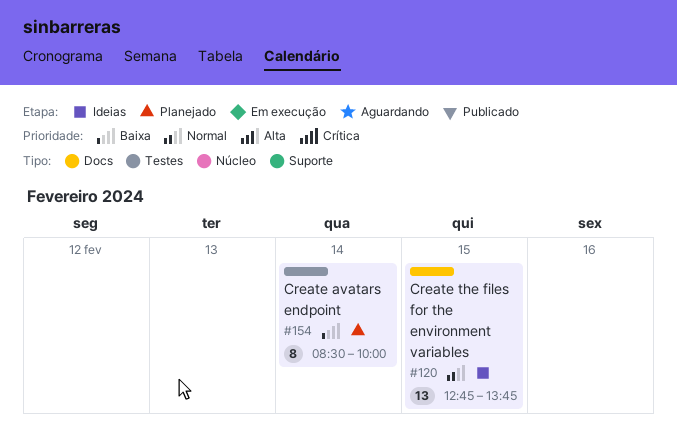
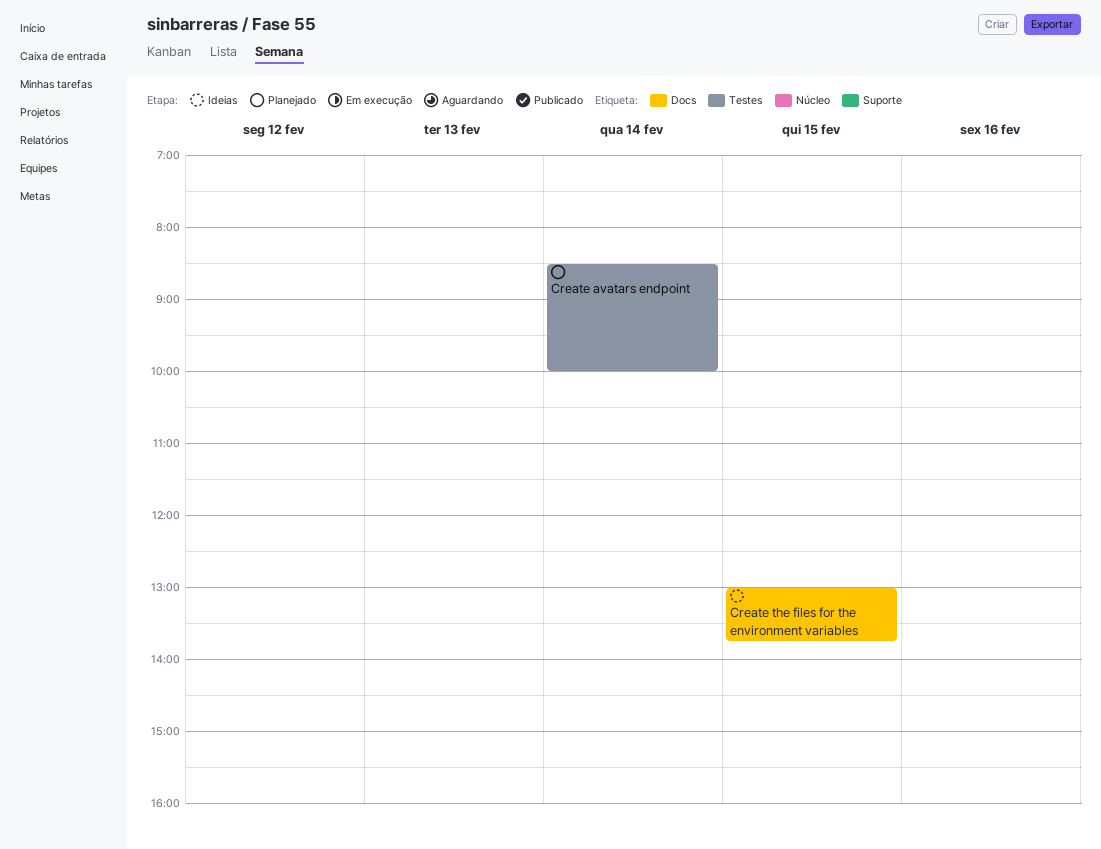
Create the files for the environment variables, begins: 12:45 -> 13:00

